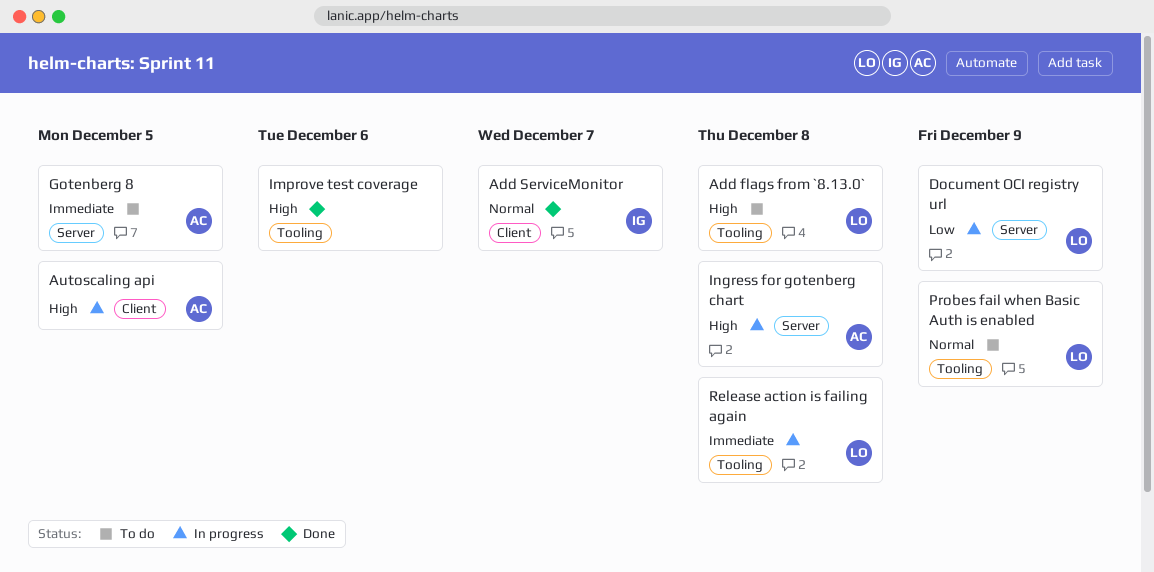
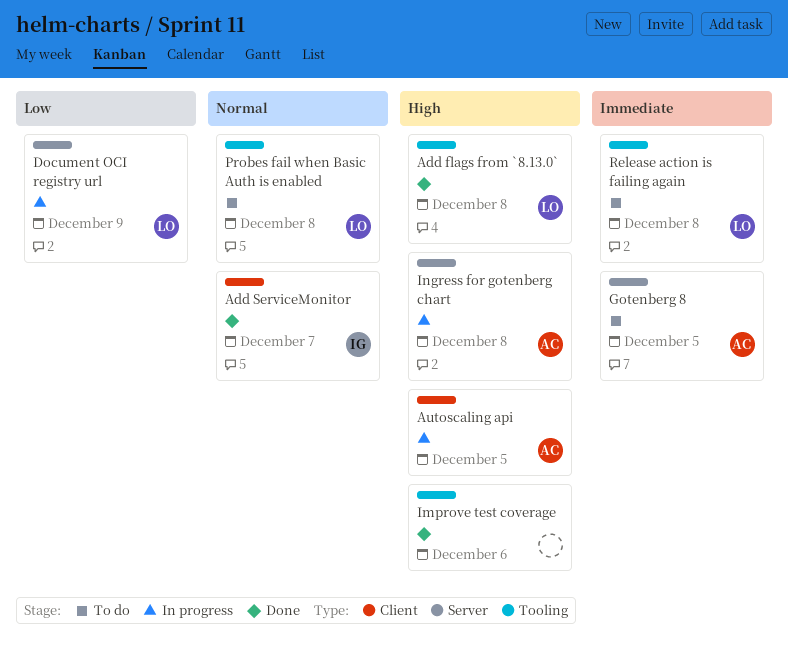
Add flags from `8.13.0`, status: To do -> Done
Probes fail when Basic Auth is enabled, due: Dec 9 -> Dec 8
Release action is failing again, status: In progress -> To do

